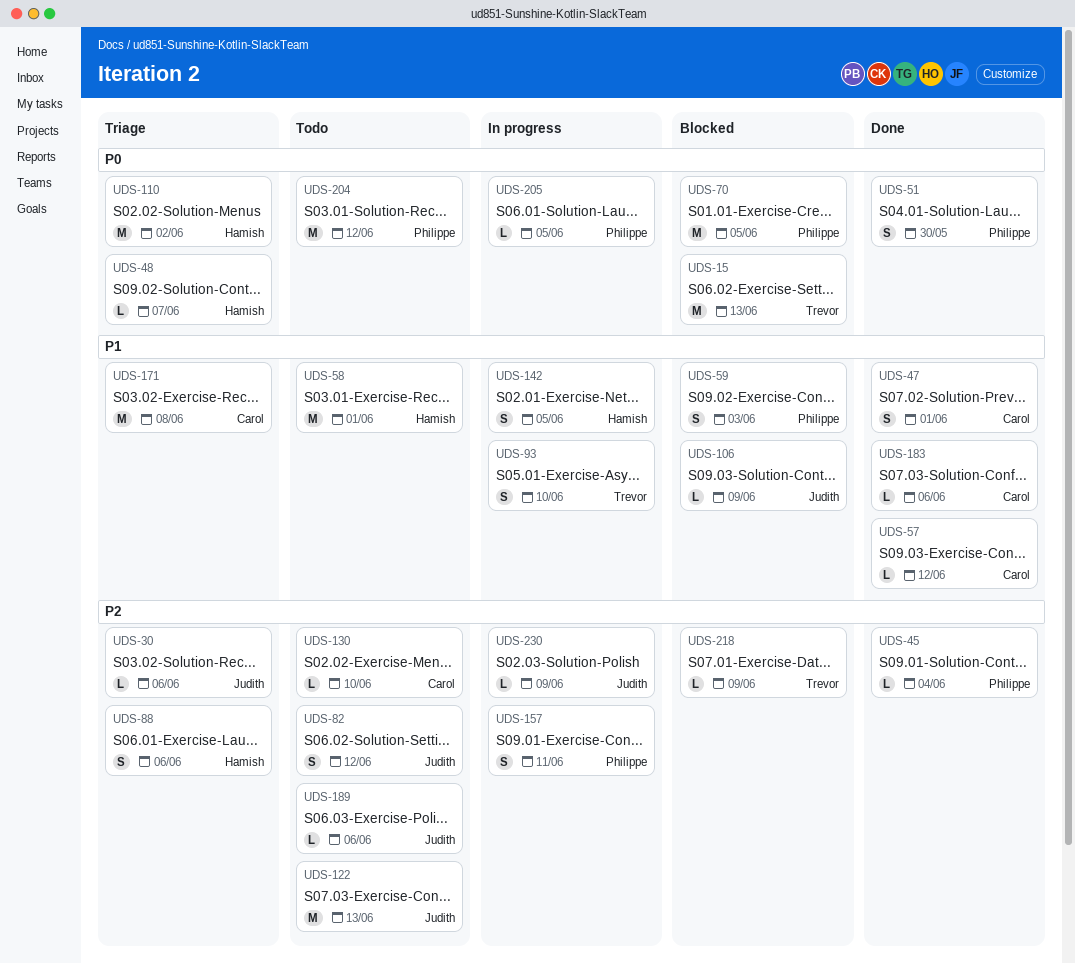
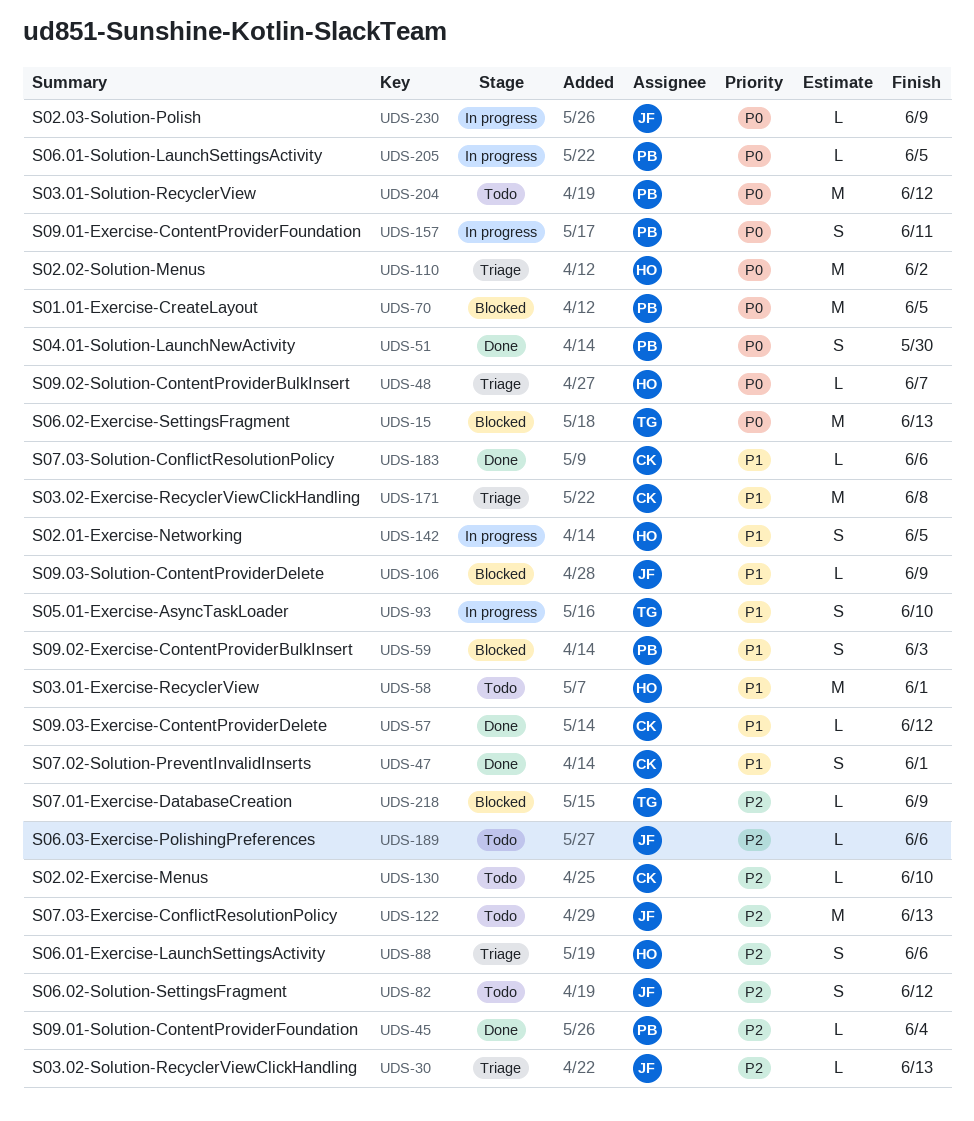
UDS-30, due: Jun 6 -> Jun 13
UDS-157, priority: P2 -> P0
UDS-230, priority: P2 -> P0

